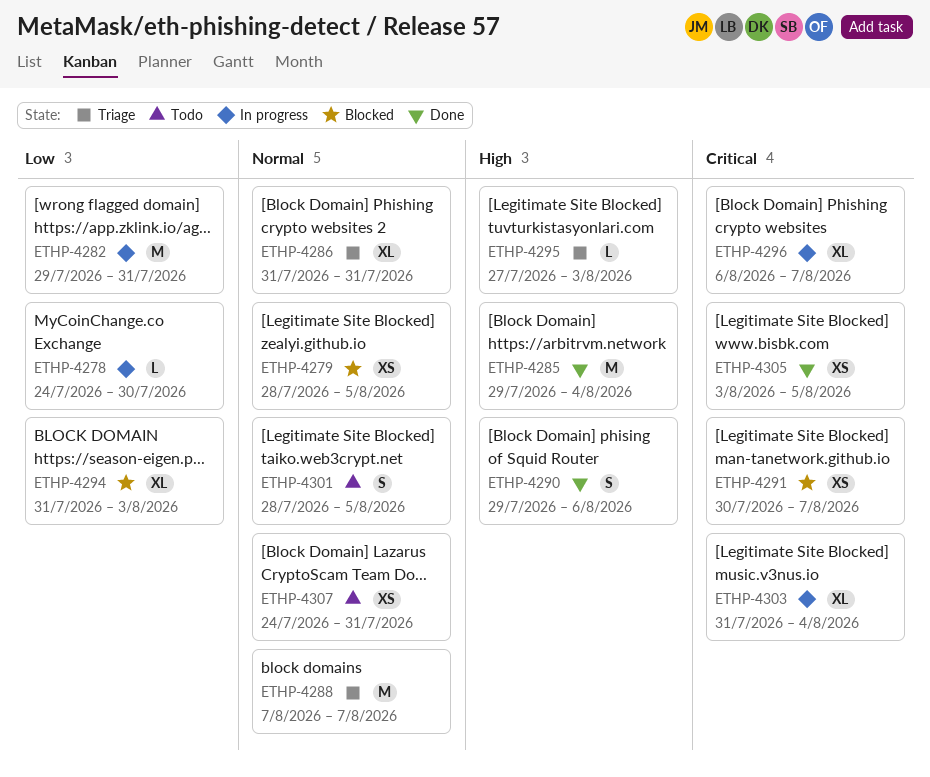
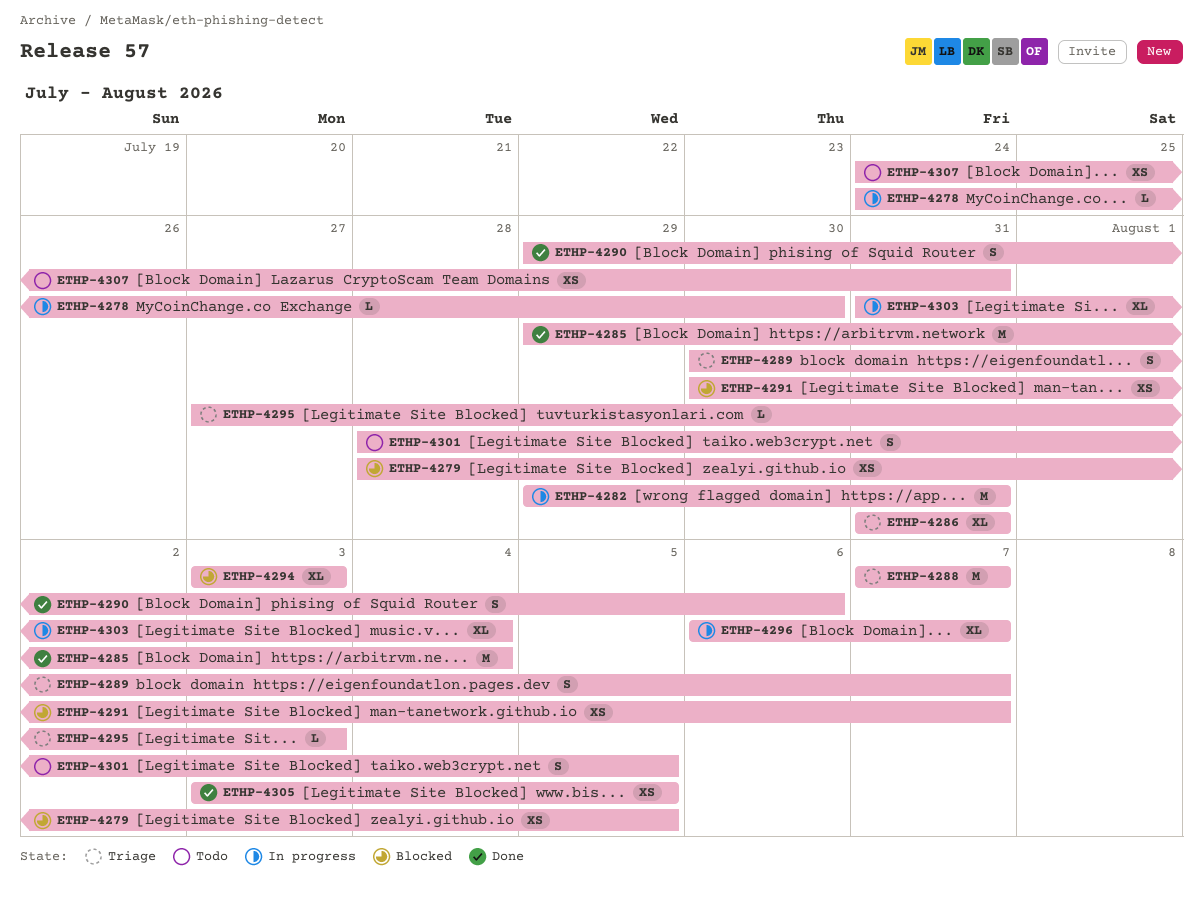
ETHP-4289: none -> present
ETHP-4294, start: Jul 31 -> Aug 3

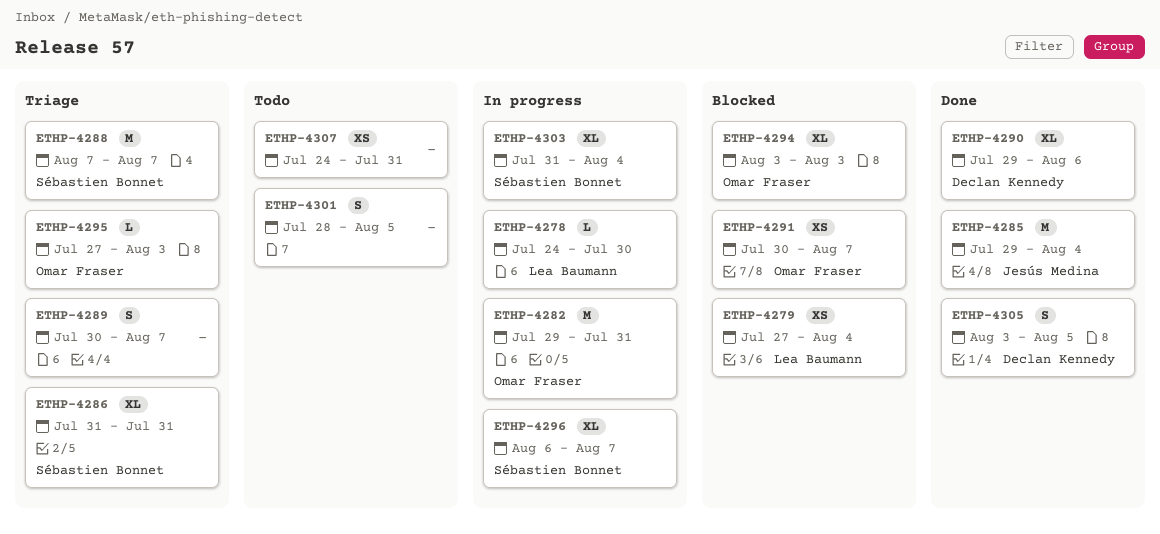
ETHP-4279, start: Jul 28 -> Jul 27
ETHP-4279, due: Aug 5 -> Aug 4
ETHP-4290, estimate: S -> XL
ETHP-4305, estimate: XS -> S

